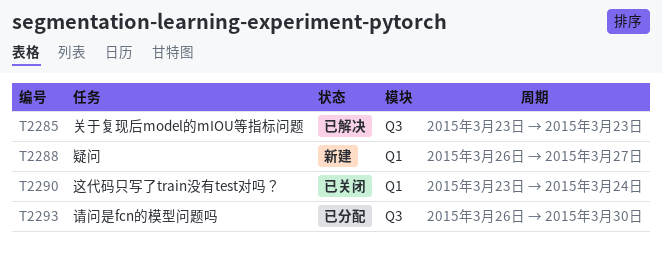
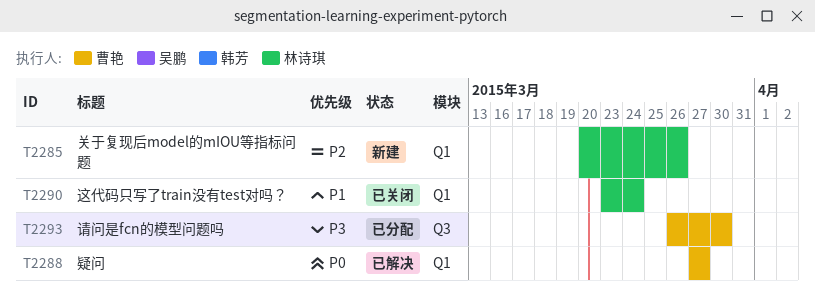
T2285, status: 已解决 -> 新建
T2285, label: Q3 -> Q1
T2285, start: Mar 23 -> Mar 20
T2285, due: Mar 23 -> Mar 26
T2288, status: 新建 -> 已解决
T2288, start: Mar 26 -> Mar 27

